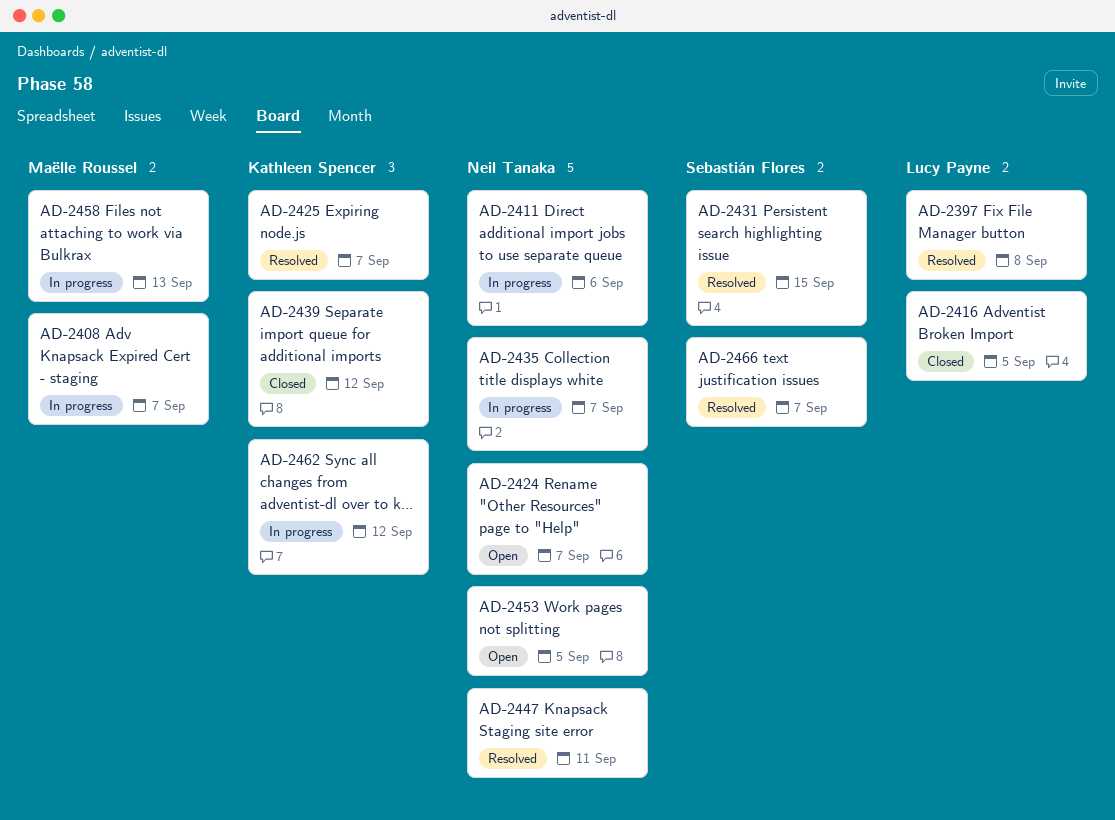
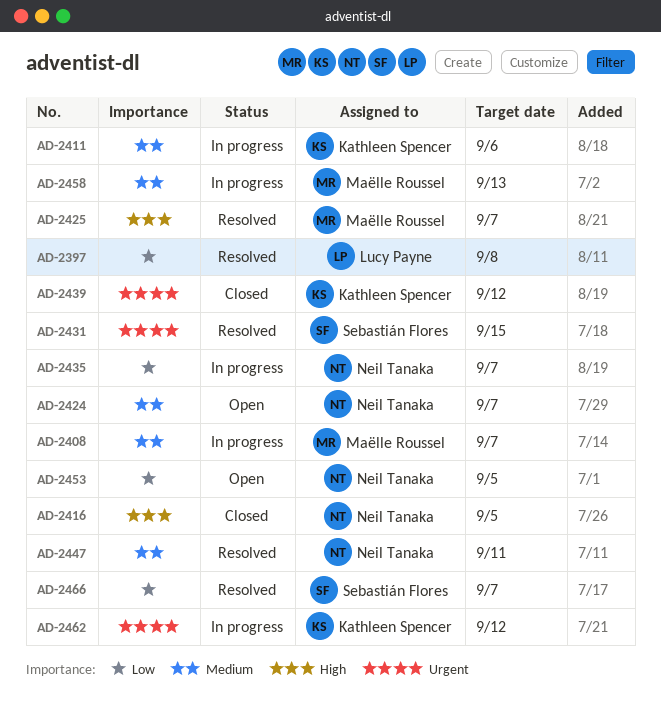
AD-2411, owner: Neil Tanaka -> Kathleen Spencer
AD-2416, owner: Lucy Payne -> Neil Tanaka
AD-2425, owner: Kathleen Spencer -> Maëlle Roussel

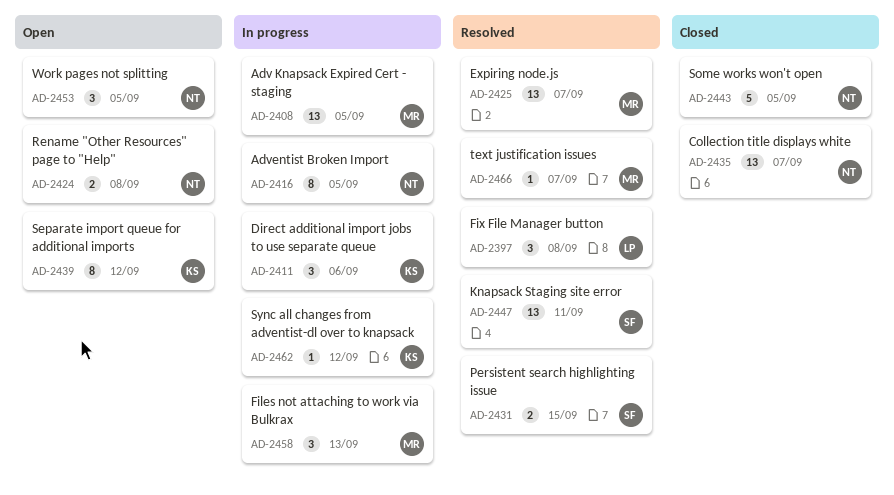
AD-2408, due: Sep 7 -> Sep 5
AD-2416, status: Closed -> In progress
AD-2424, due: Sep 7 -> Sep 8
AD-2435, status: In progress -> Closed
AD-2439, status: Closed -> Open
AD-2443: none -> present
AD-2447, owner: Neil Tanaka -> Sebastián Flores
AD-2466, owner: Sebastián Flores -> Maëlle Roussel

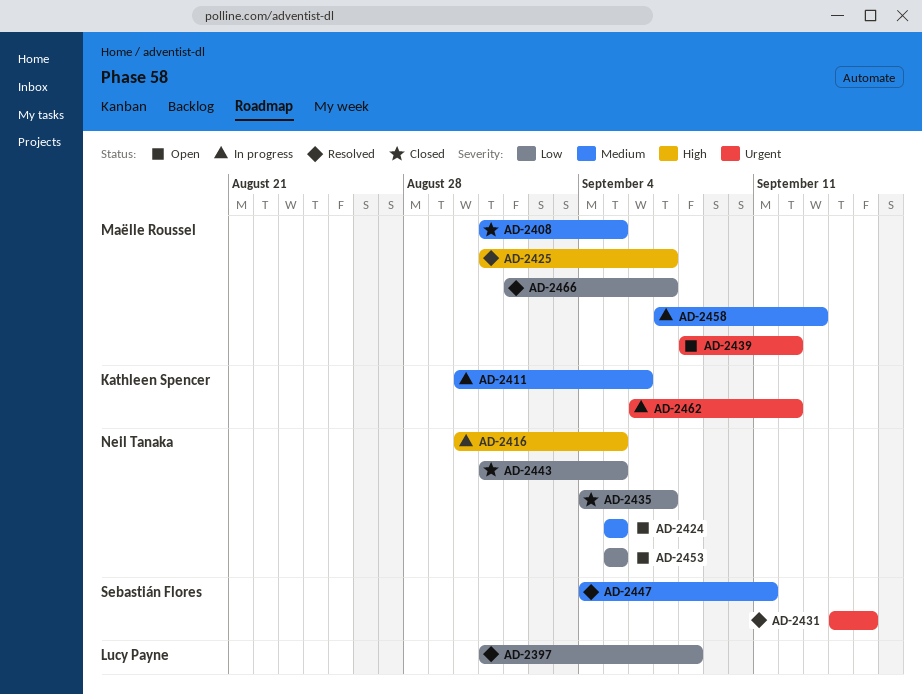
AD-2408, status: In progress -> Closed
AD-2424, due: Sep 8 -> Sep 5
AD-2439, owner: Kathleen Spencer -> Maëlle Roussel

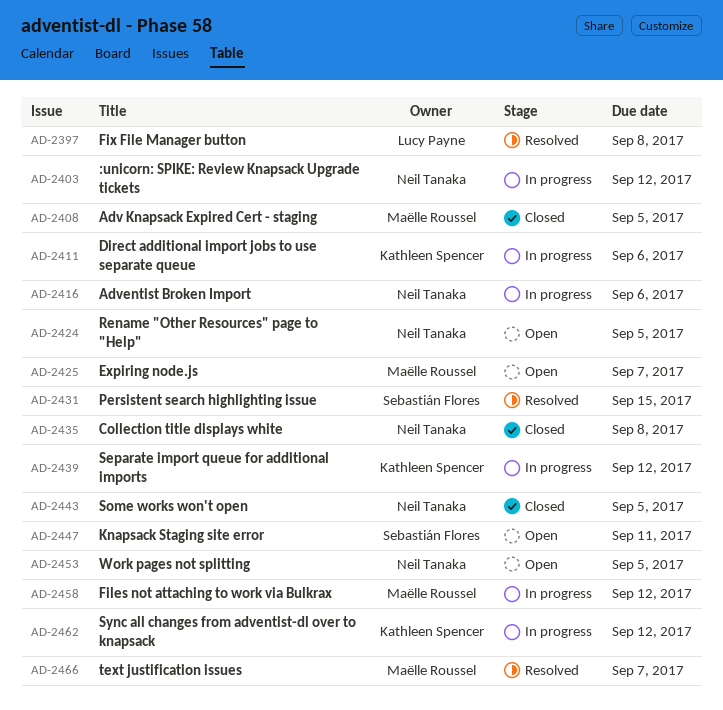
AD-2403: none -> present
AD-2416, due: Sep 5 -> Sep 6
AD-2425, status: Resolved -> Open
AD-2435, due: Sep 7 -> Sep 8
AD-2439, status: Open -> In progress
AD-2439, owner: Maëlle Roussel -> Kathleen Spencer
AD-2447, status: Resolved -> Open
AD-2458, due: Sep 13 -> Sep 12

